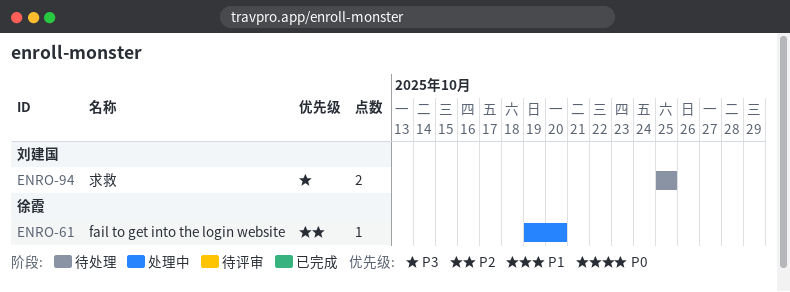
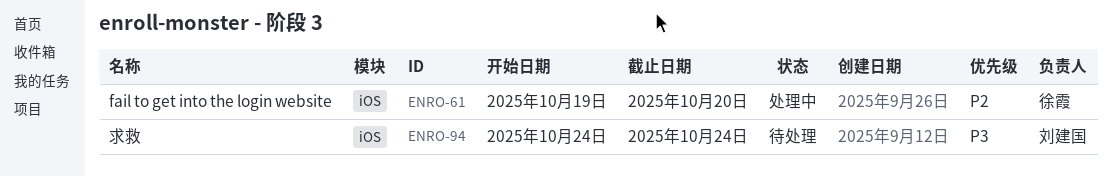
ENRO-94, start: Oct 25 -> Oct 24
ENRO-94, due: Oct 25 -> Oct 24

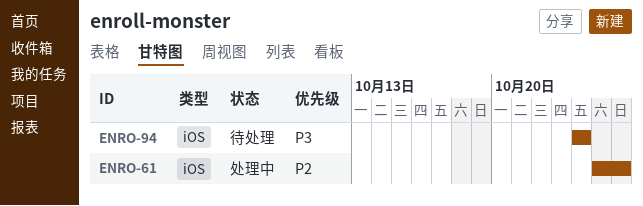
ENRO-61, start: Oct 19 -> Oct 25
ENRO-61, due: Oct 20 -> Oct 26

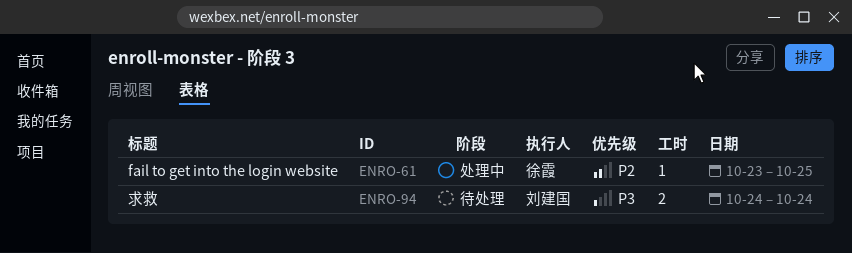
ENRO-61, start: Oct 25 -> Oct 23
ENRO-61, due: Oct 26 -> Oct 25

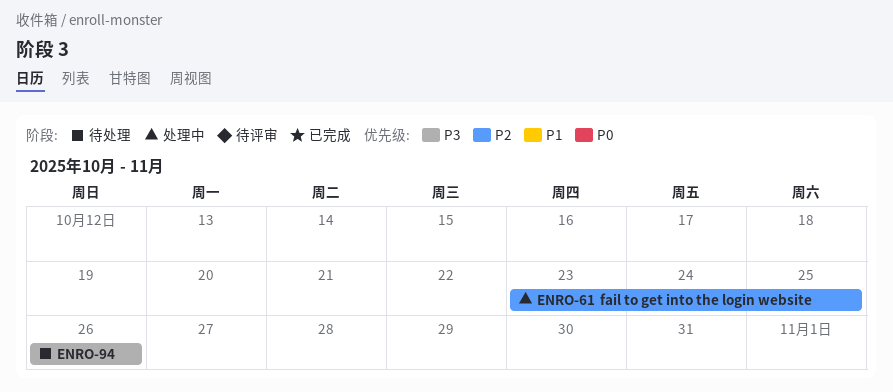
ENRO-94, start: Oct 24 -> Oct 26
ENRO-94, due: Oct 24 -> Oct 26

